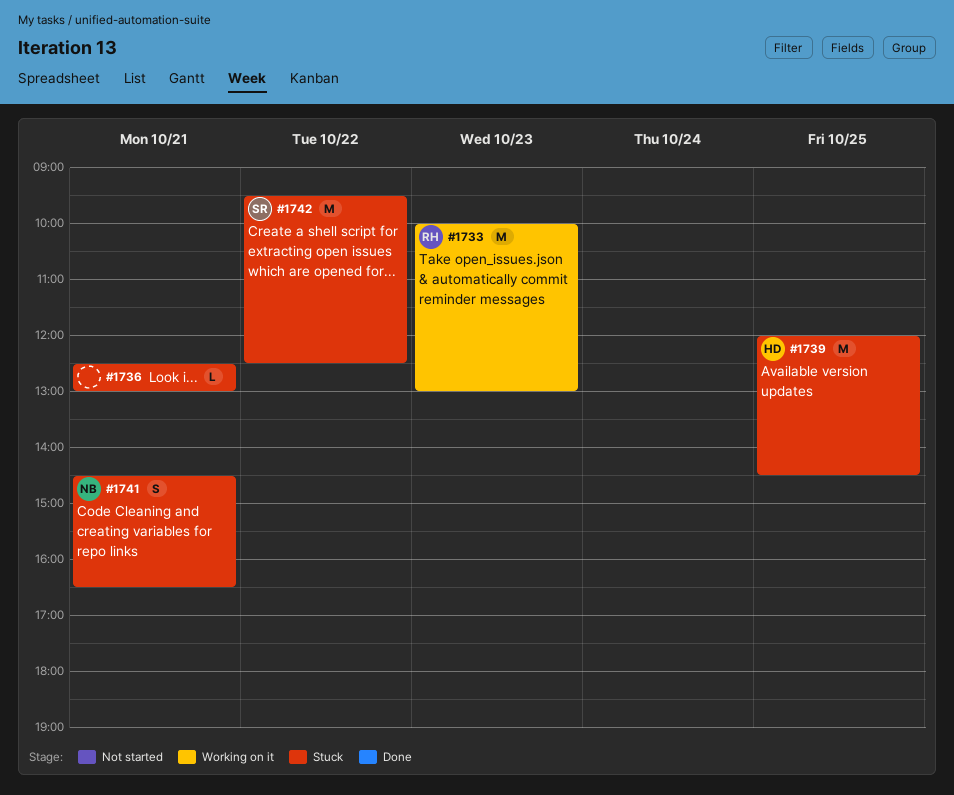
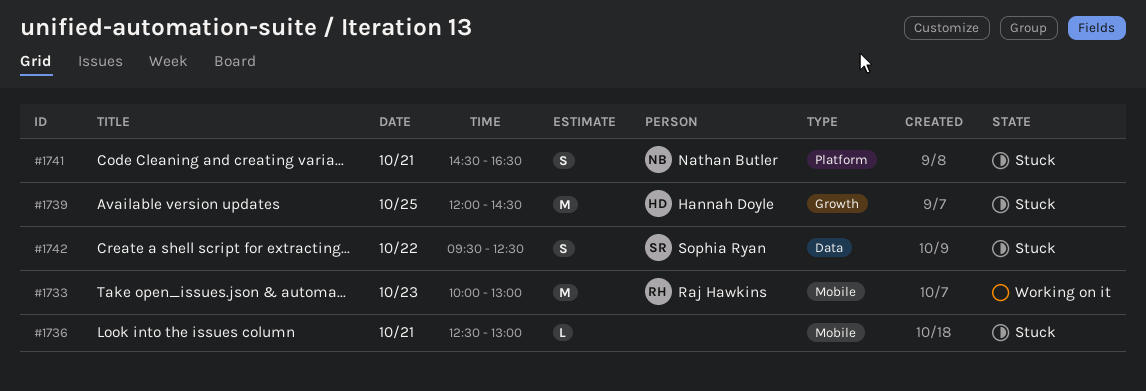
#1742, estimate: M -> S

